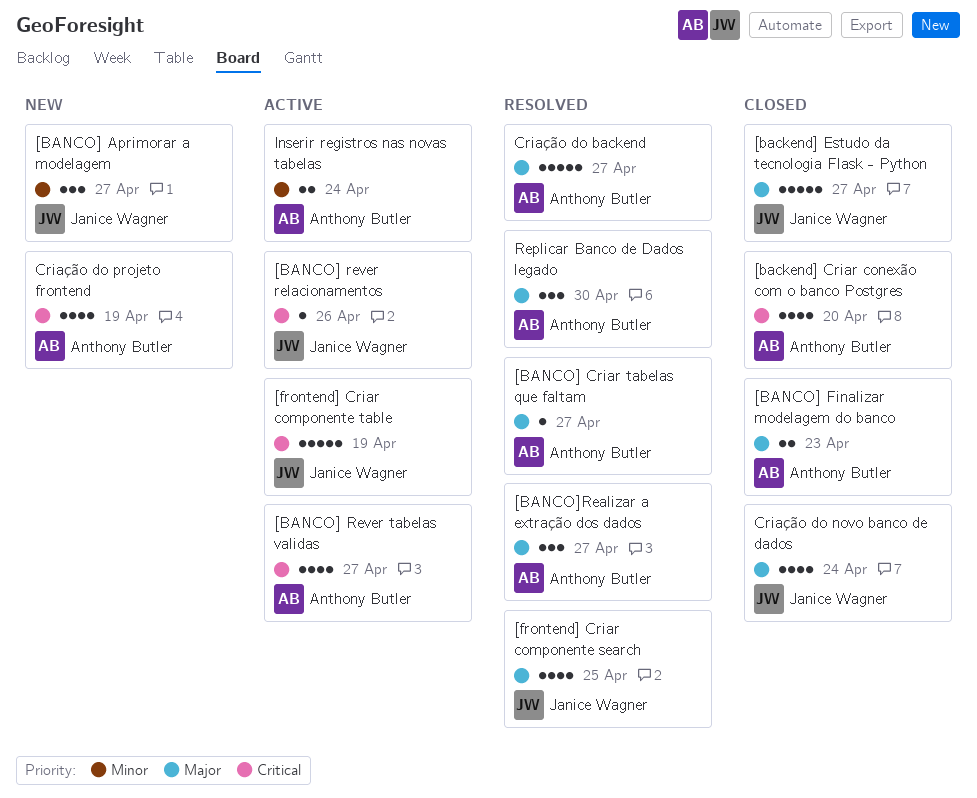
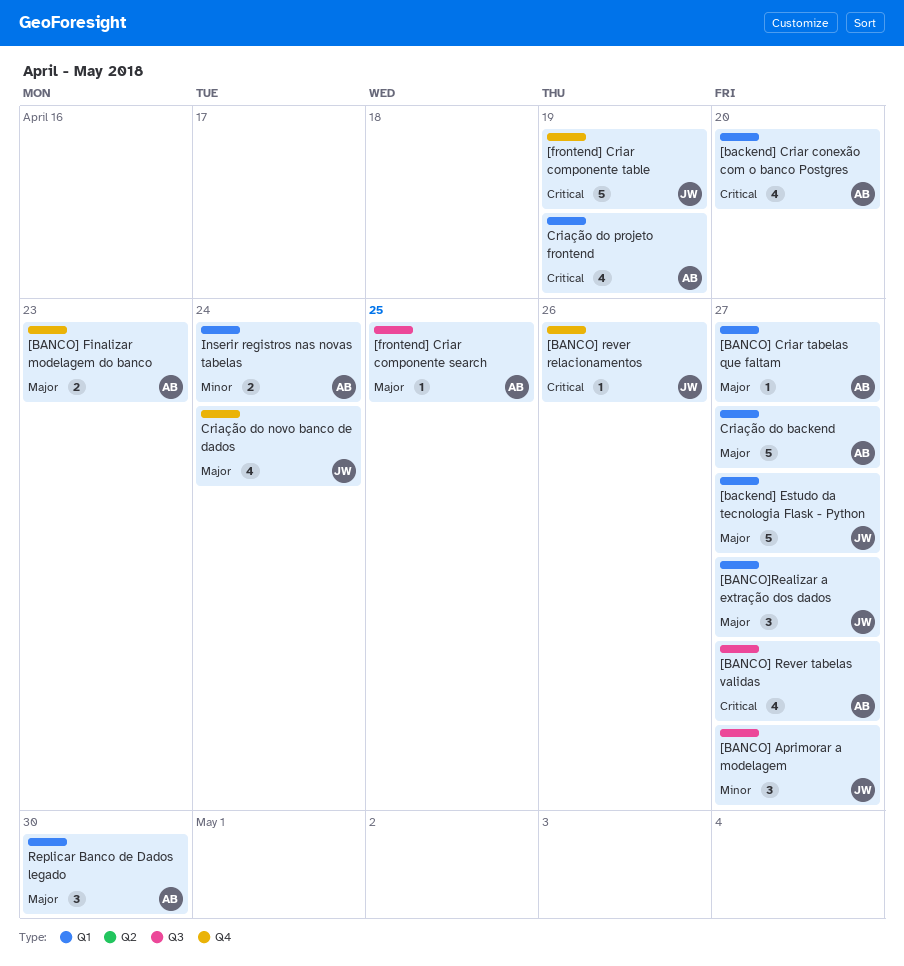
[BANCO]Realizar a extração dos dados, owner: Anthony Butler -> Janice Wagner
[frontend] Criar componente search, owner: Janice Wagner -> Anthony Butler
[frontend] Criar componente search, estimate: 4 -> 1

